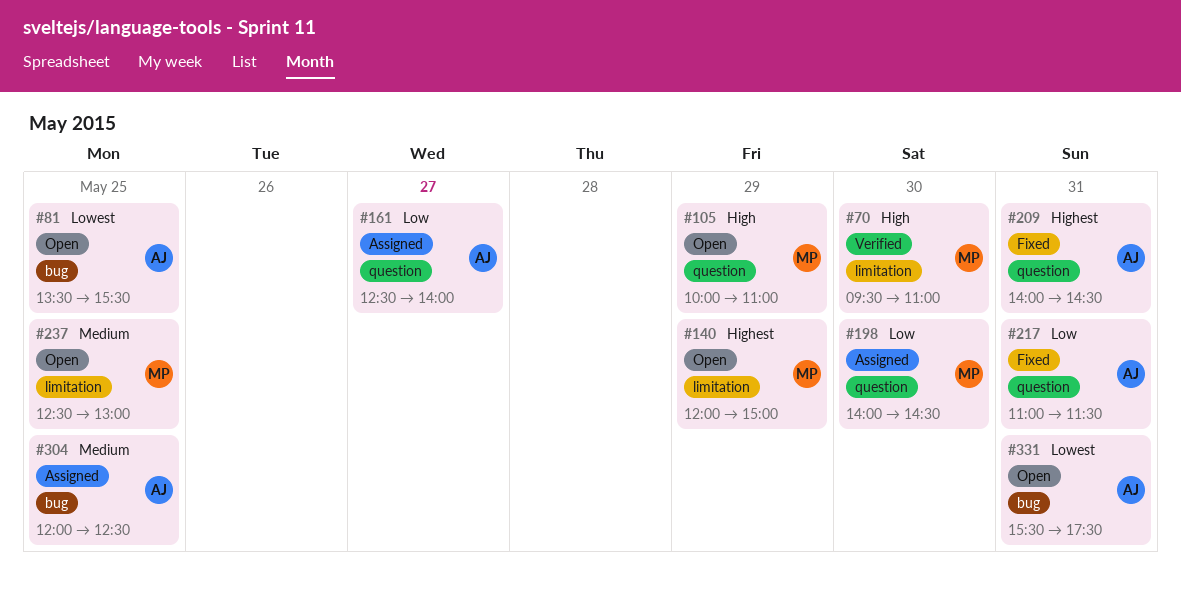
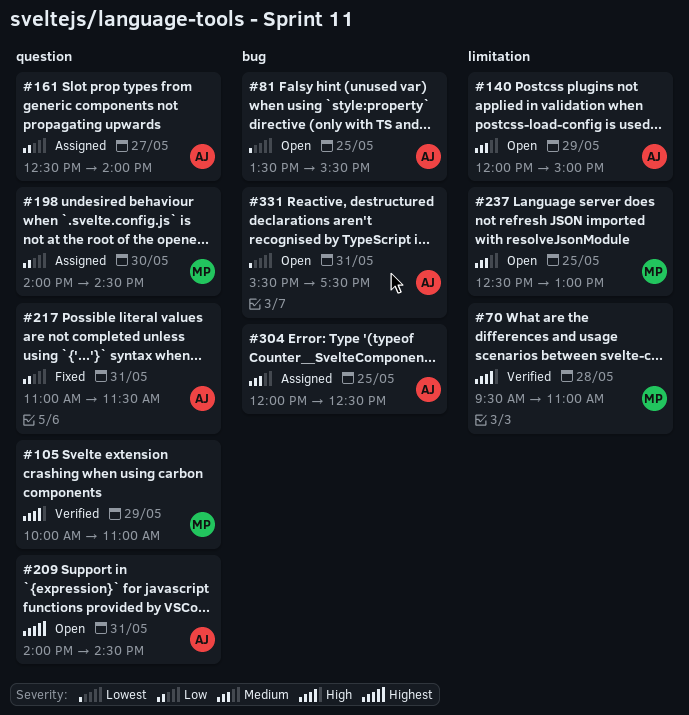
#70, day: May 30 -> May 28
#105, status: Open -> Verified
#140, owner: MP -> AJ
#140, priority: Highest -> Medium
#209, status: Fixed -> Open

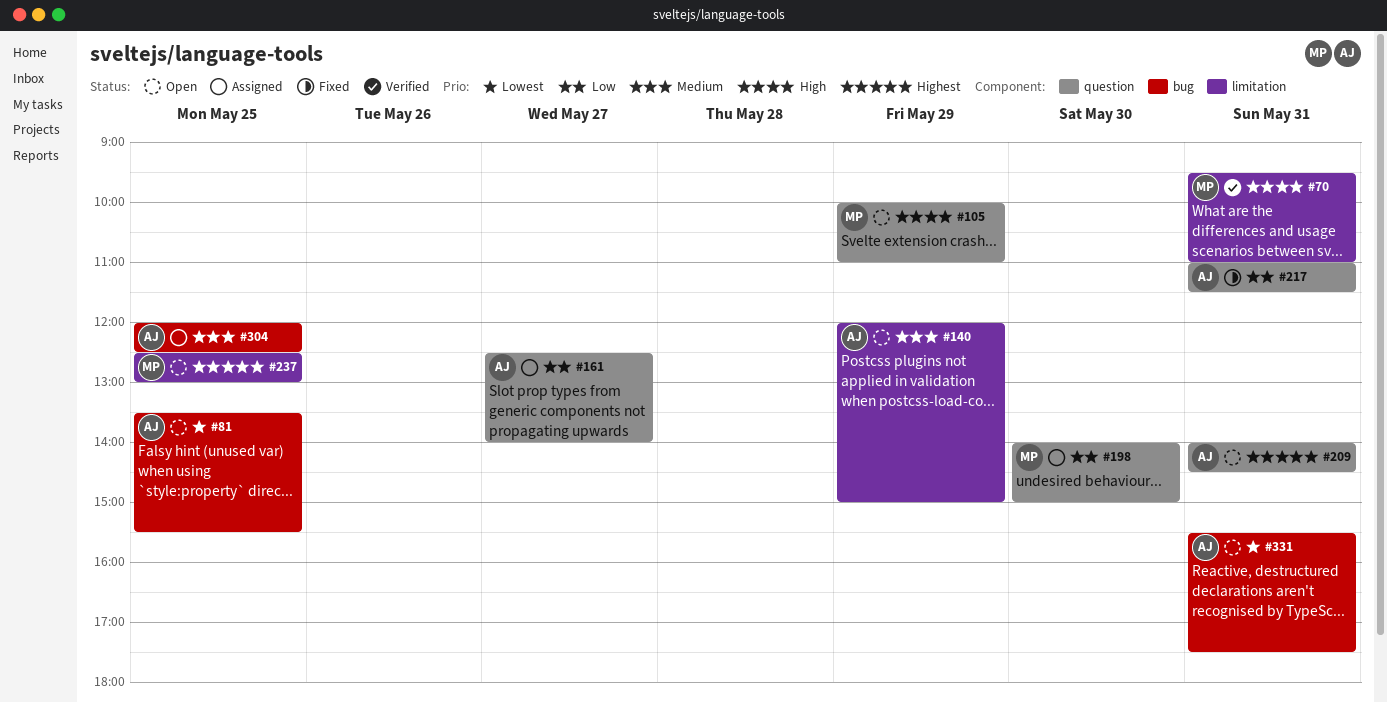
#70, day: May 28 -> May 31
#105, status: Verified -> Open
#198, ends: 14:30 -> 15:00
#237, priority: Medium -> Highest

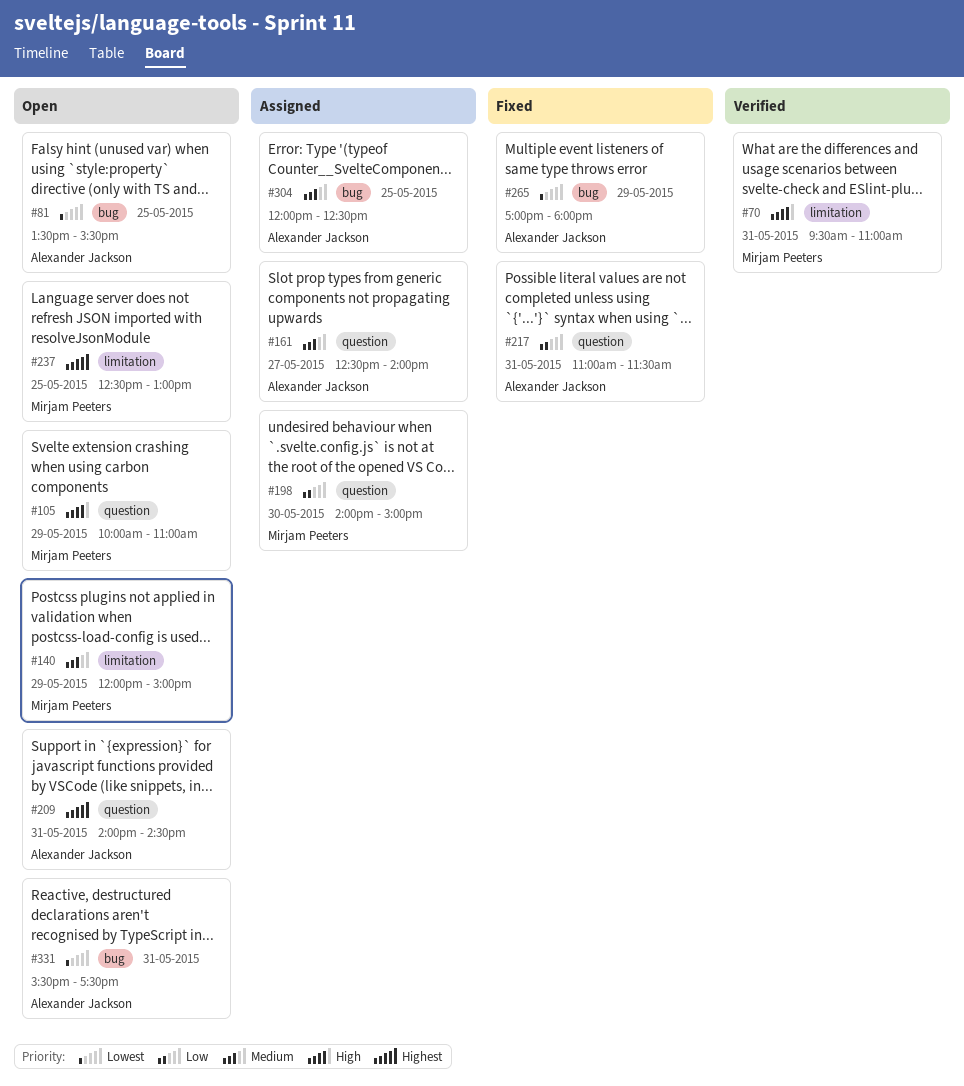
#140, owner: Alexander Jackson -> Mirjam Peeters
#161, priority: Low -> Medium
#265: none -> present

